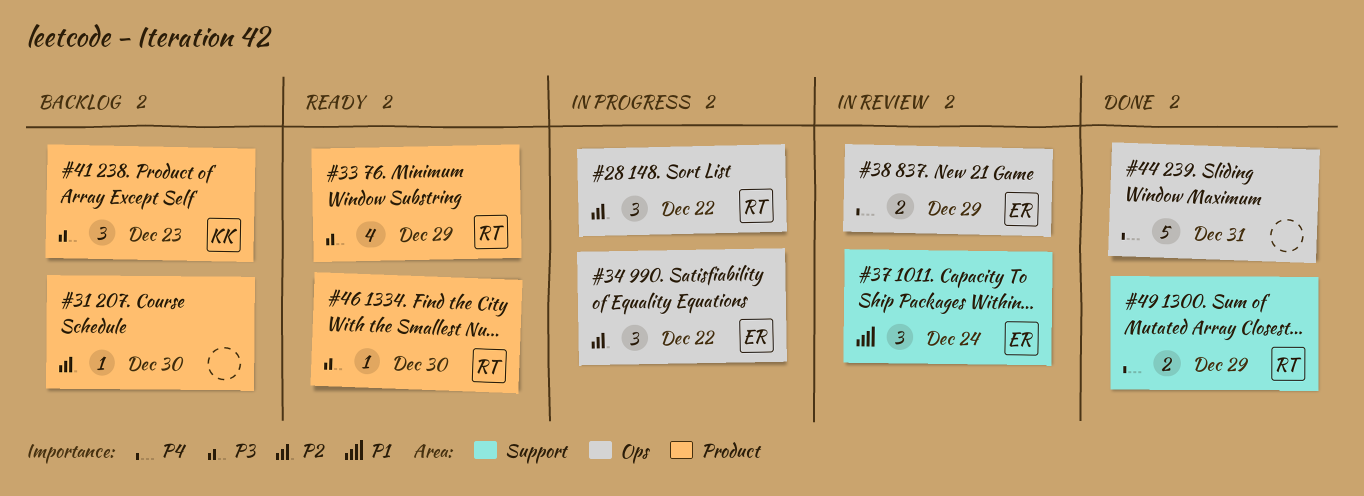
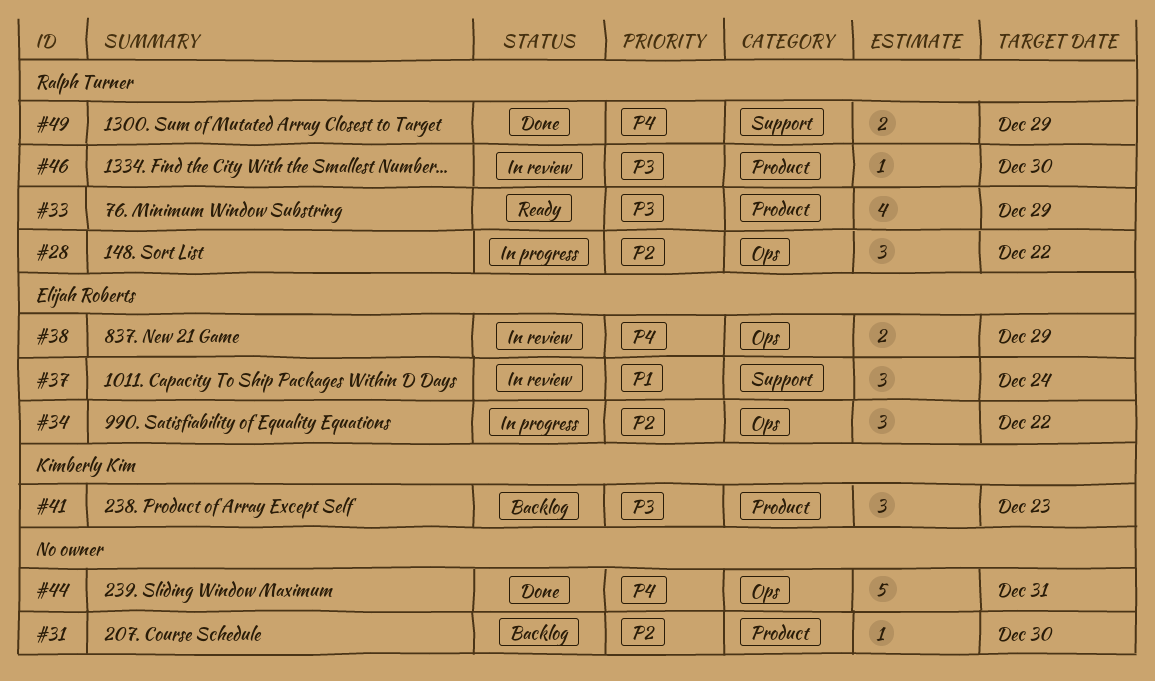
#46, status: Ready -> In review

